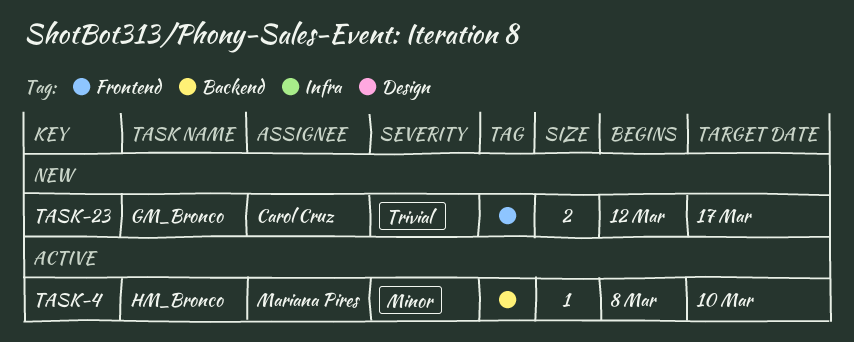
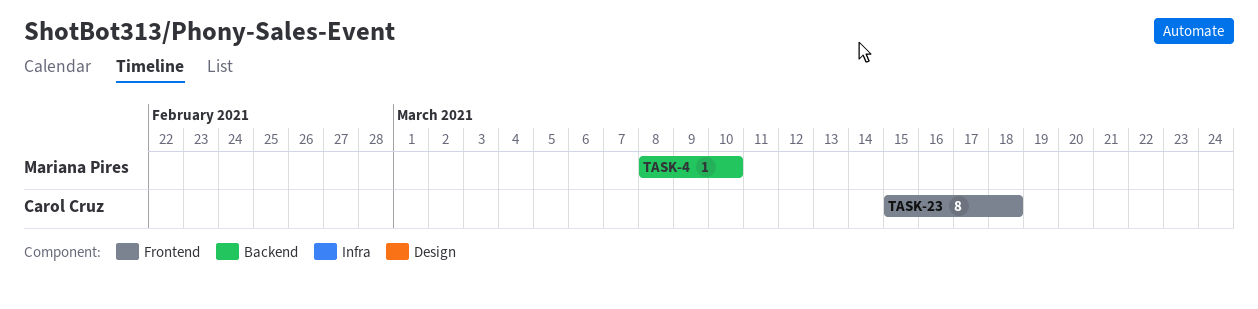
TASK-23, estimate: 2 -> 8
TASK-23, start: Mar 12 -> Mar 15
TASK-23, due: Mar 17 -> Mar 18

